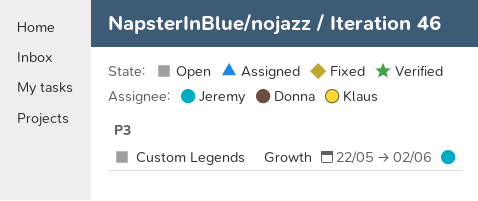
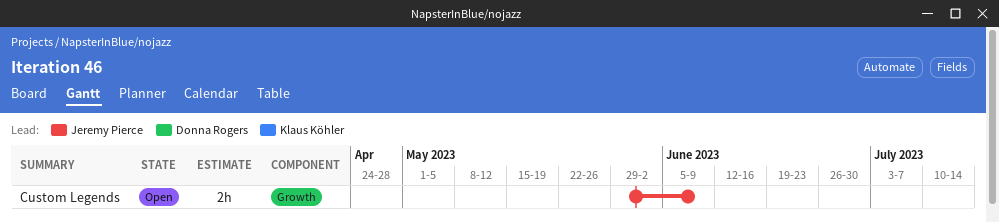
Custom Legends, start: May 22 -> May 29
Custom Legends, due: Jun 2 -> Jun 9

